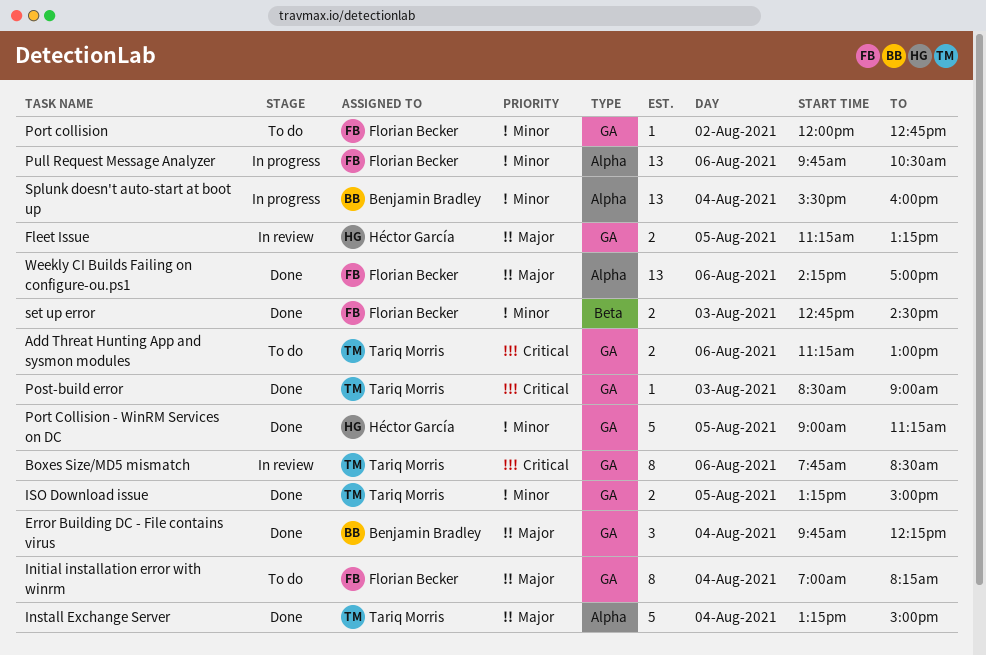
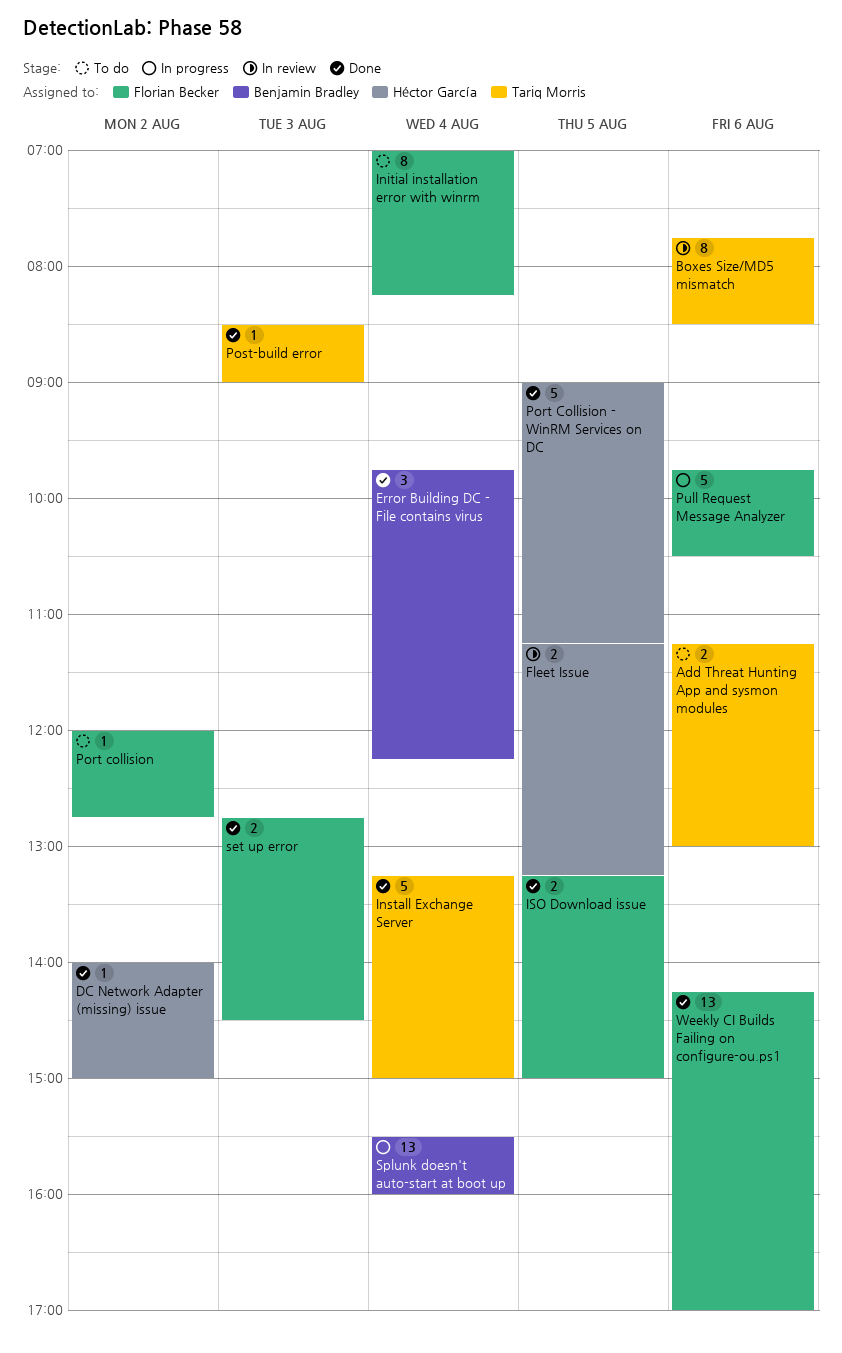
DC Network Adapter (missing) issue: none -> present
ISO Download issue, owner: Tariq Morris -> Florian Becker
Pull Request Message Analyzer, estimate: 13 -> 5

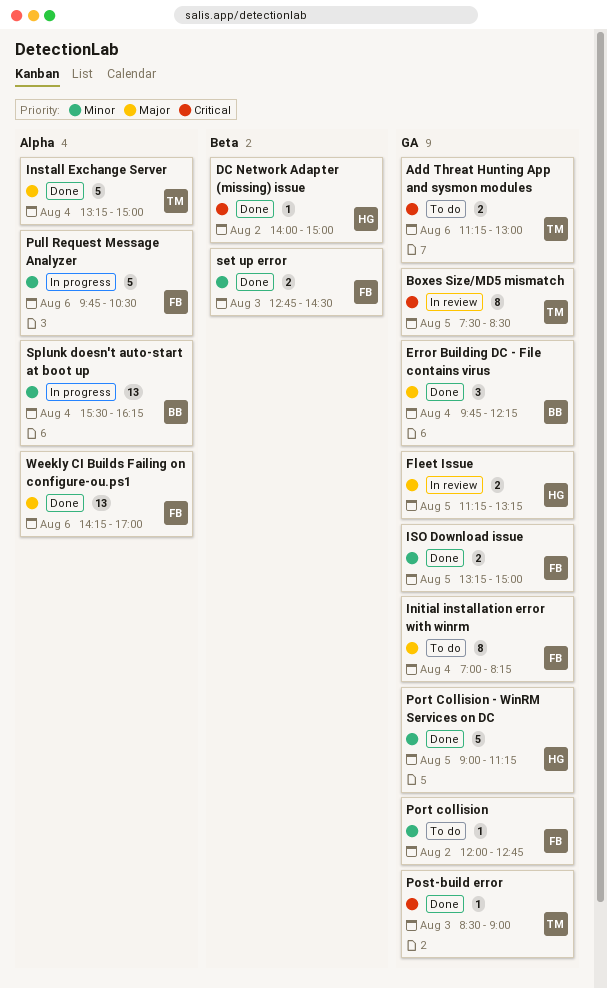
Boxes Size/MD5 mismatch, day: Aug 6 -> Aug 5
Boxes Size/MD5 mismatch, begins: 07:45 -> 07:30
Splunk doesn't auto-start at boot up, ends: 16:00 -> 16:15

